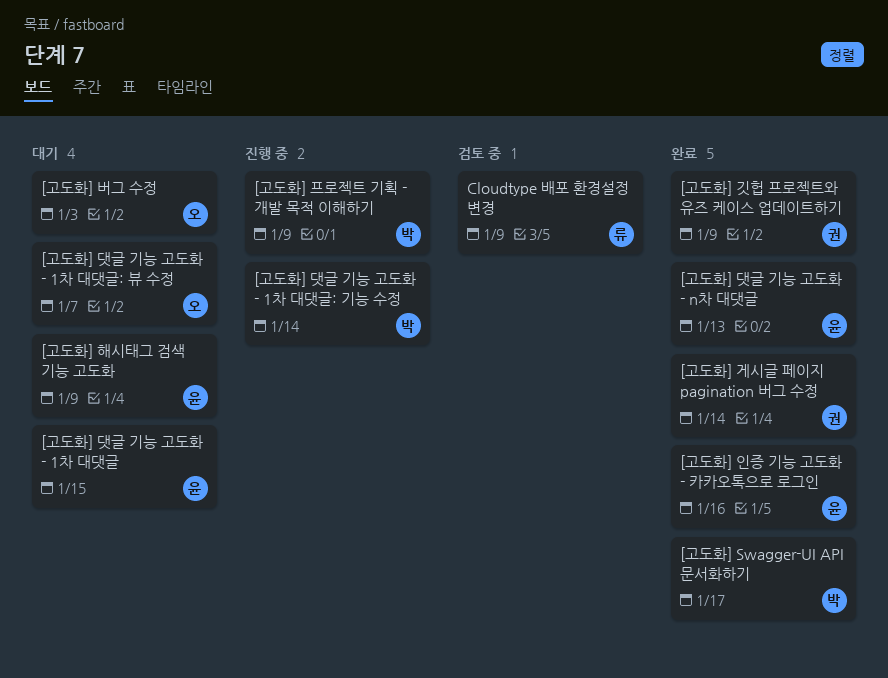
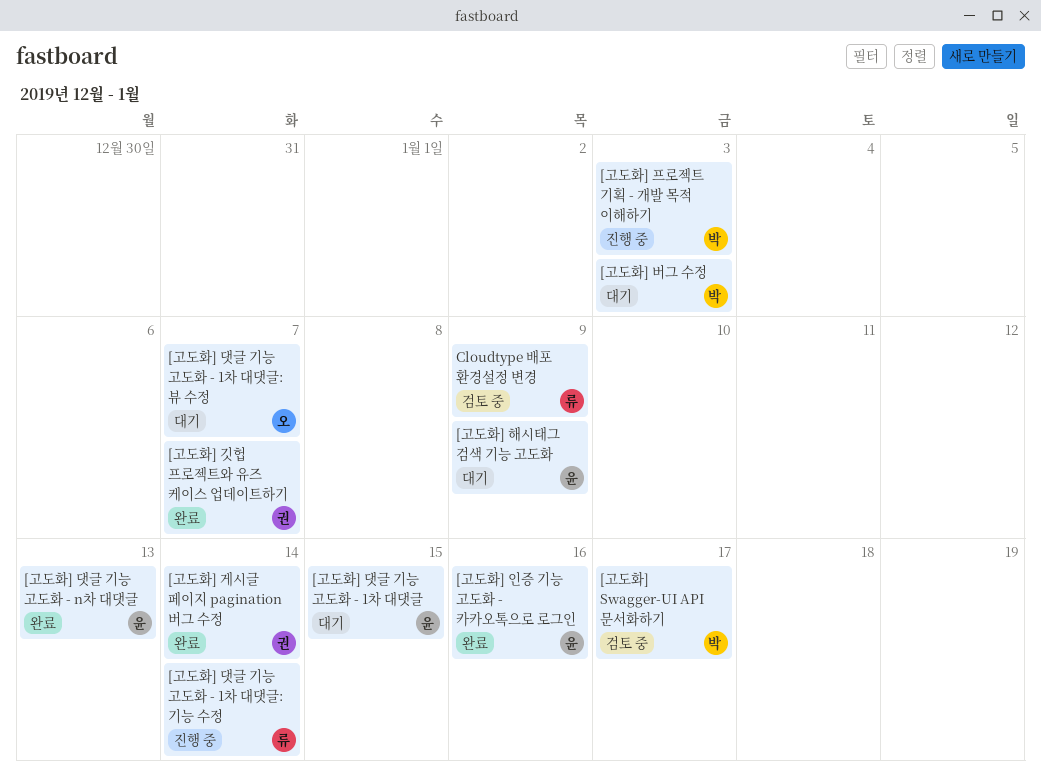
[고도화] Swagger-UI API 문서화하기, status: 완료 -> 검토 중
[고도화] 깃헙 프로젝트와 유즈 케이스 업데이트하기, due: Jan 9 -> Jan 7
[고도화] 댓글 기능 고도화 - 1차 대댓글: 기능 수정, owner: 박 -> 류
[고도화] 버그 수정, owner: 오 -> 박
[고도화] 프로젝트 기획 - 개발 목적 이해하기, due: Jan 9 -> Jan 3

